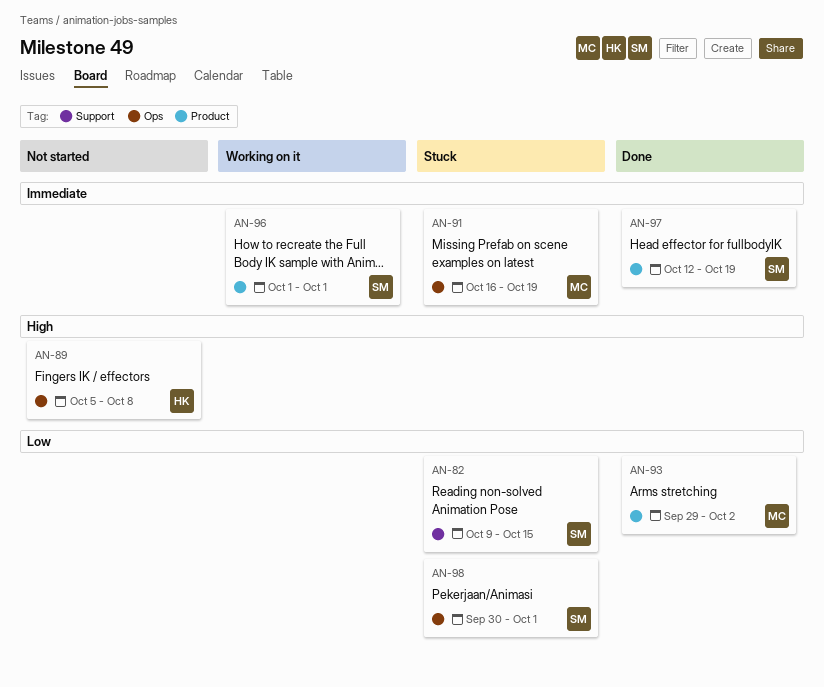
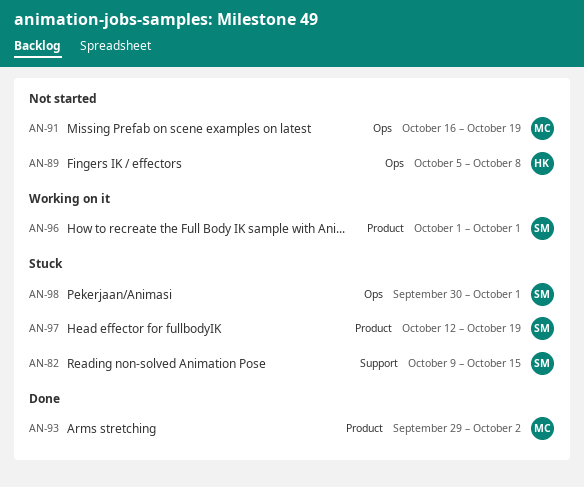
AN-91, status: Stuck -> Not started
AN-97, status: Done -> Stuck

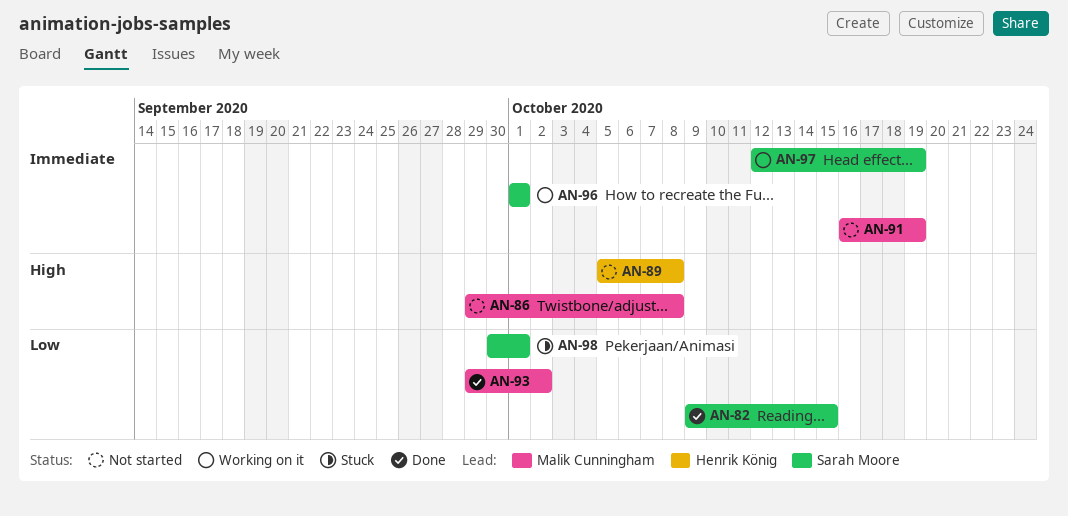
AN-82, status: Stuck -> Done
AN-86: none -> present
AN-97, status: Stuck -> Working on it

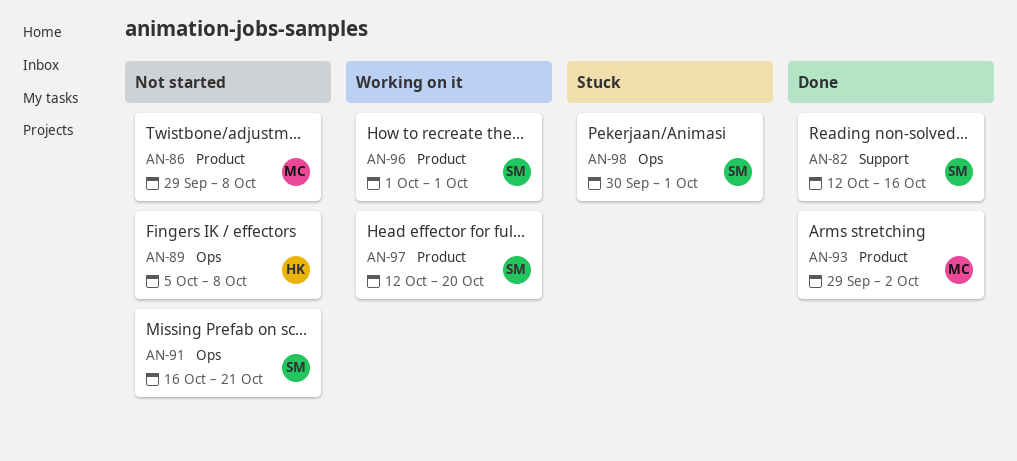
AN-82, start: Oct 9 -> Oct 12
AN-82, due: Oct 15 -> Oct 16
AN-91, owner: Malik Cunningham -> Sarah Moore
AN-91, due: Oct 19 -> Oct 21
AN-97, due: Oct 19 -> Oct 20

